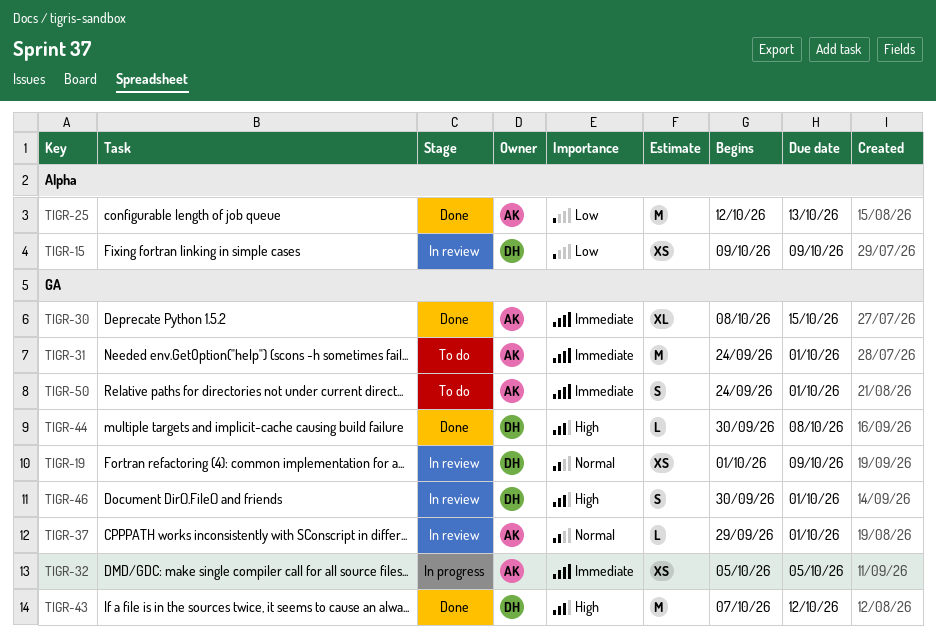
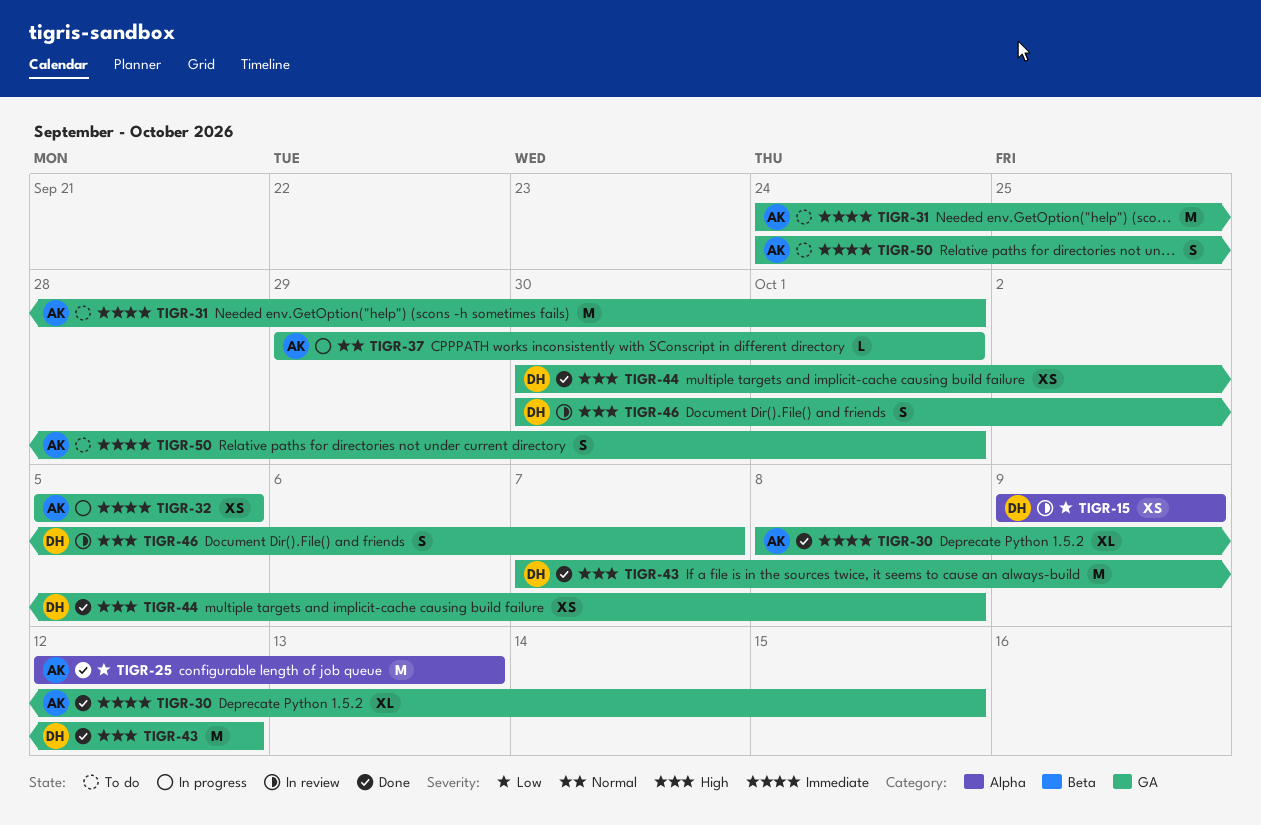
TIGR-19: present -> none
TIGR-37, status: In review -> In progress
TIGR-44, estimate: L -> XS
TIGR-46, due: Oct 1 -> Oct 7

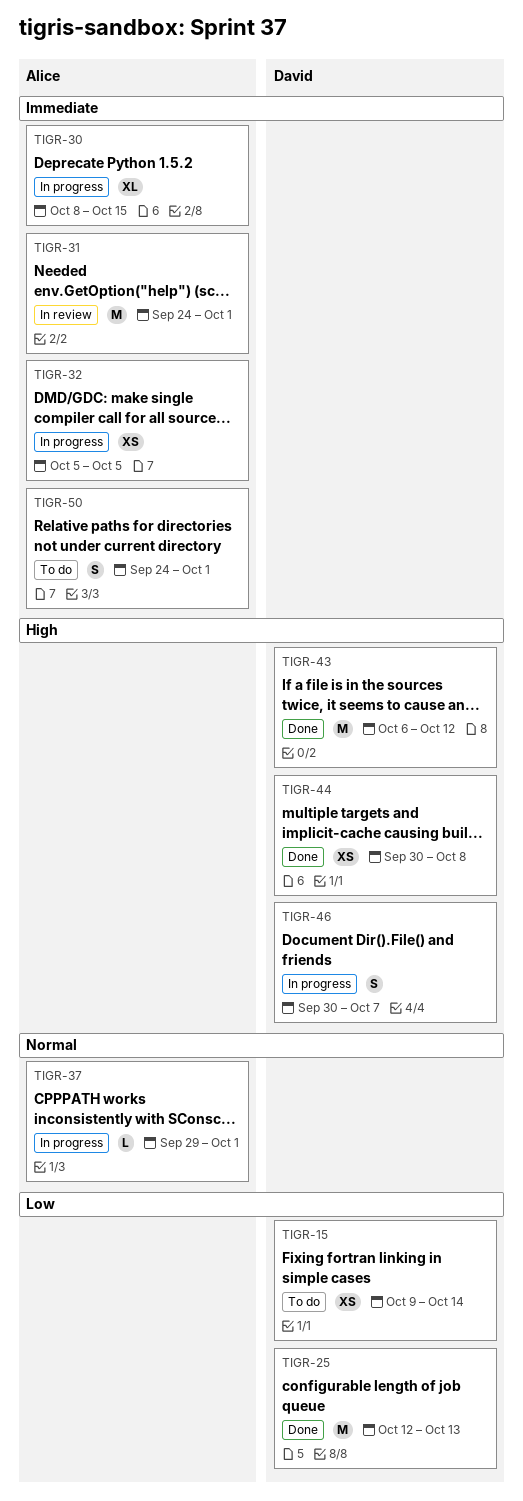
TIGR-15, status: In review -> To do
TIGR-15, due: Oct 9 -> Oct 14
TIGR-25, owner: Alice -> David
TIGR-30, status: Done -> In progress
TIGR-31, status: To do -> In review
TIGR-43, start: Oct 7 -> Oct 6
TIGR-46, status: In review -> In progress

